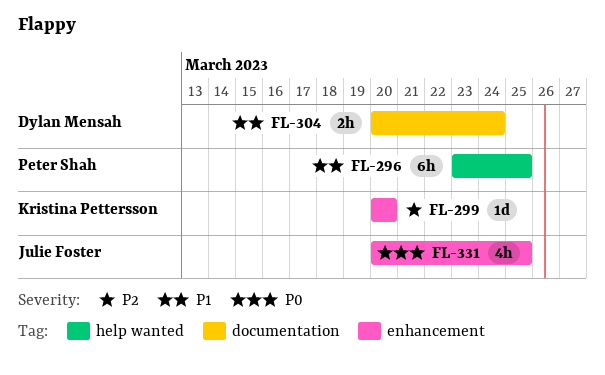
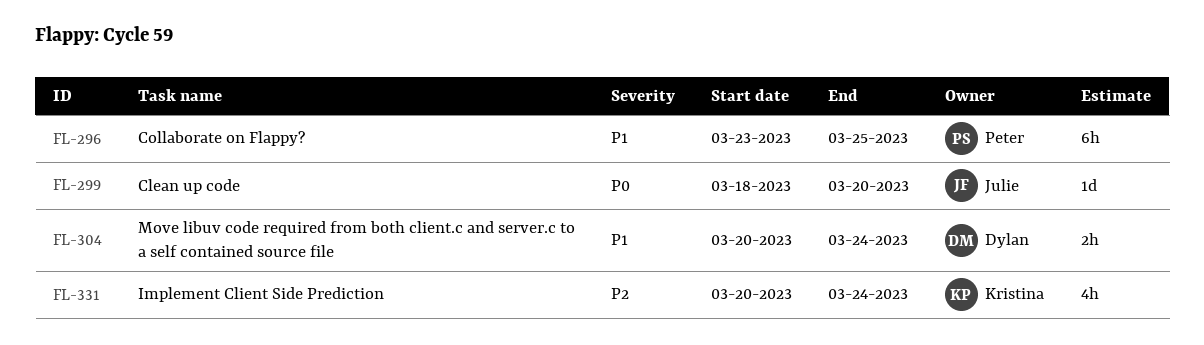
FL-299, owner: Kristina Pettersson -> Julie Foster
FL-299, priority: P2 -> P0
FL-299, start: Mar 20 -> Mar 18
FL-331, owner: Julie Foster -> Kristina Pettersson
FL-331, priority: P0 -> P2
FL-331, due: Mar 25 -> Mar 24

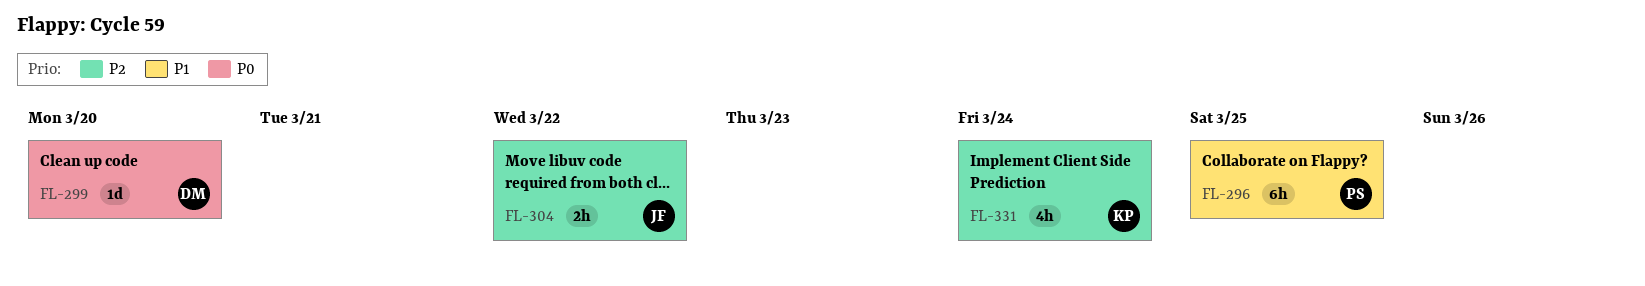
FL-299, owner: Julie -> Dylan
FL-304, owner: Dylan -> Julie
FL-304, priority: P1 -> P2
FL-304, due: Mar 24 -> Mar 22

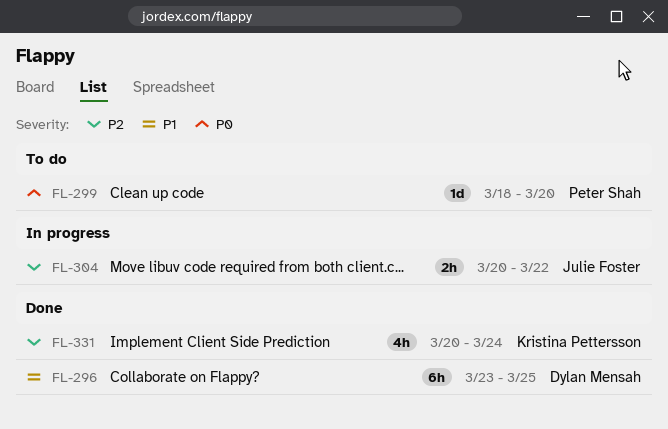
FL-296, owner: Peter Shah -> Dylan Mensah
FL-299, owner: Dylan Mensah -> Peter Shah

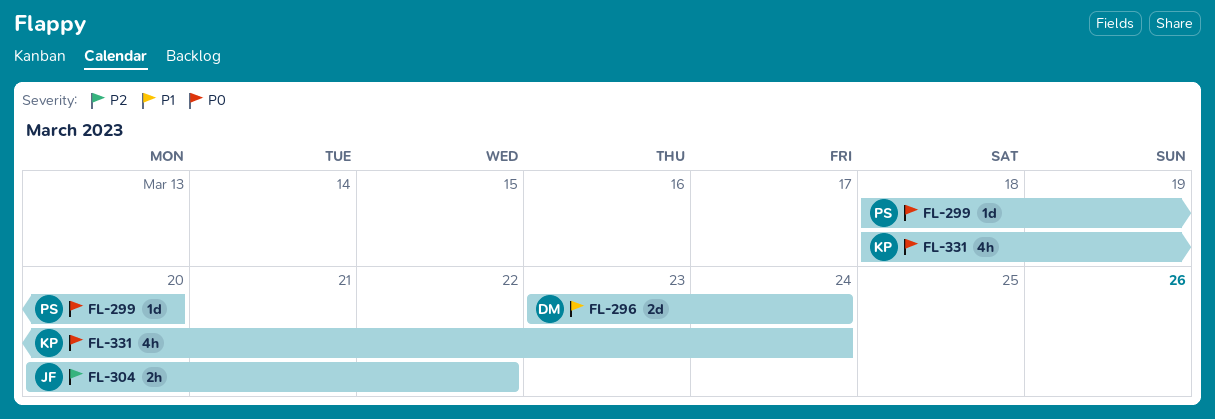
FL-296, estimate: 6h -> 2d
FL-296, due: Mar 25 -> Mar 24
FL-331, priority: P2 -> P0
FL-331, start: Mar 20 -> Mar 18

